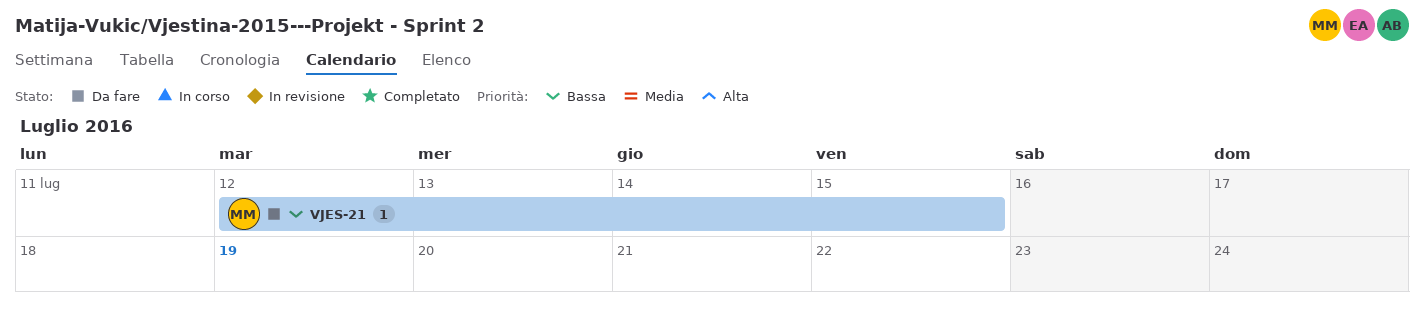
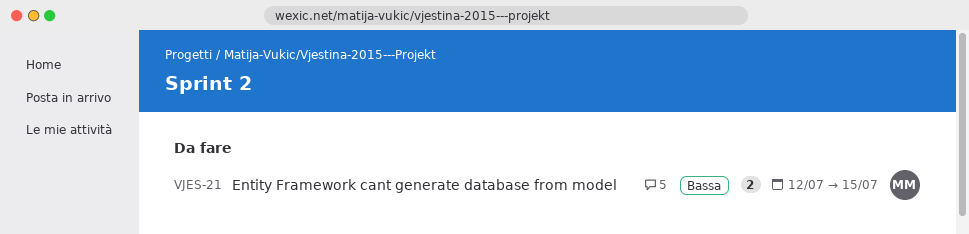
VJES-21, estimate: 1 -> 2

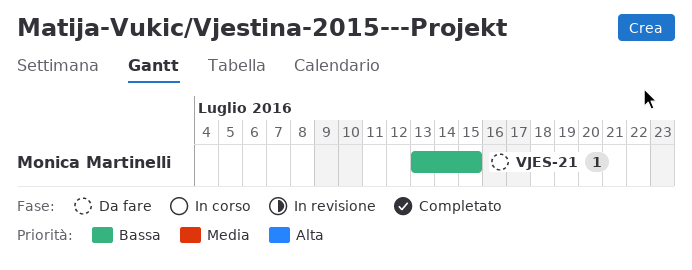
VJES-21, estimate: 2 -> 1
VJES-21, start: Jul 12 -> Jul 13

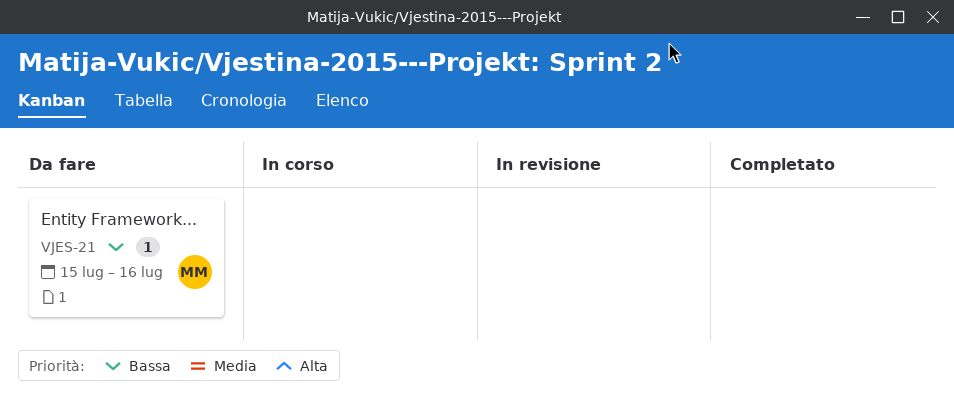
VJES-21, start: Jul 13 -> Jul 15
VJES-21, due: Jul 15 -> Jul 16

